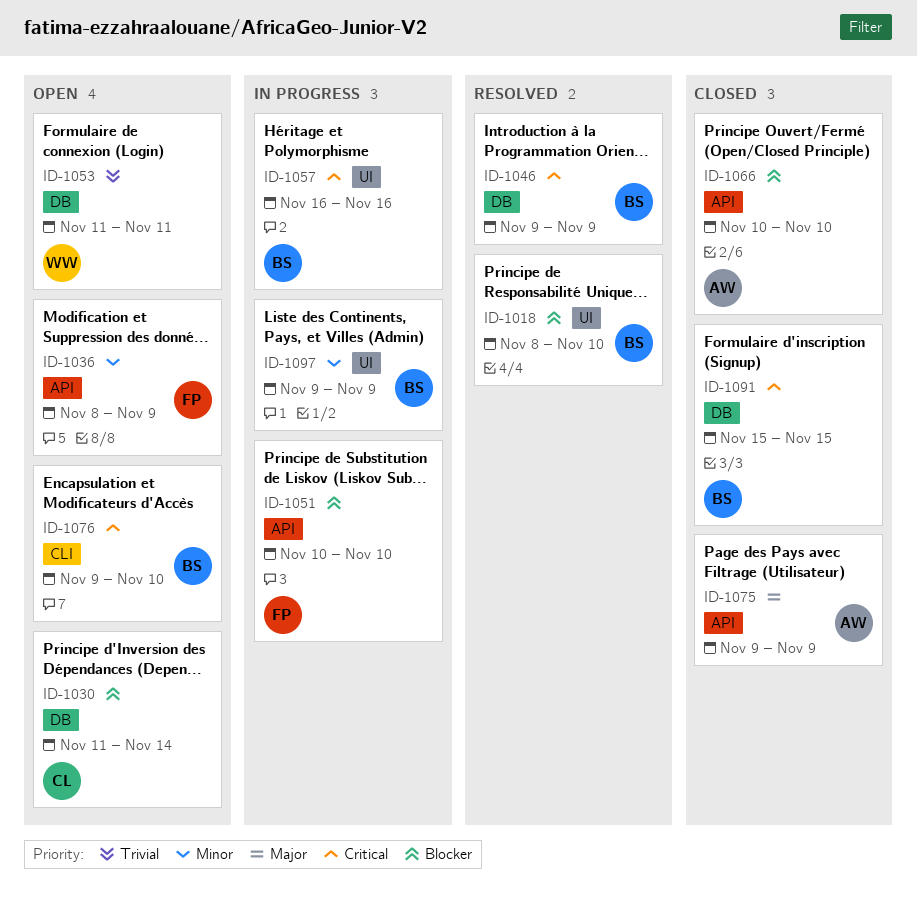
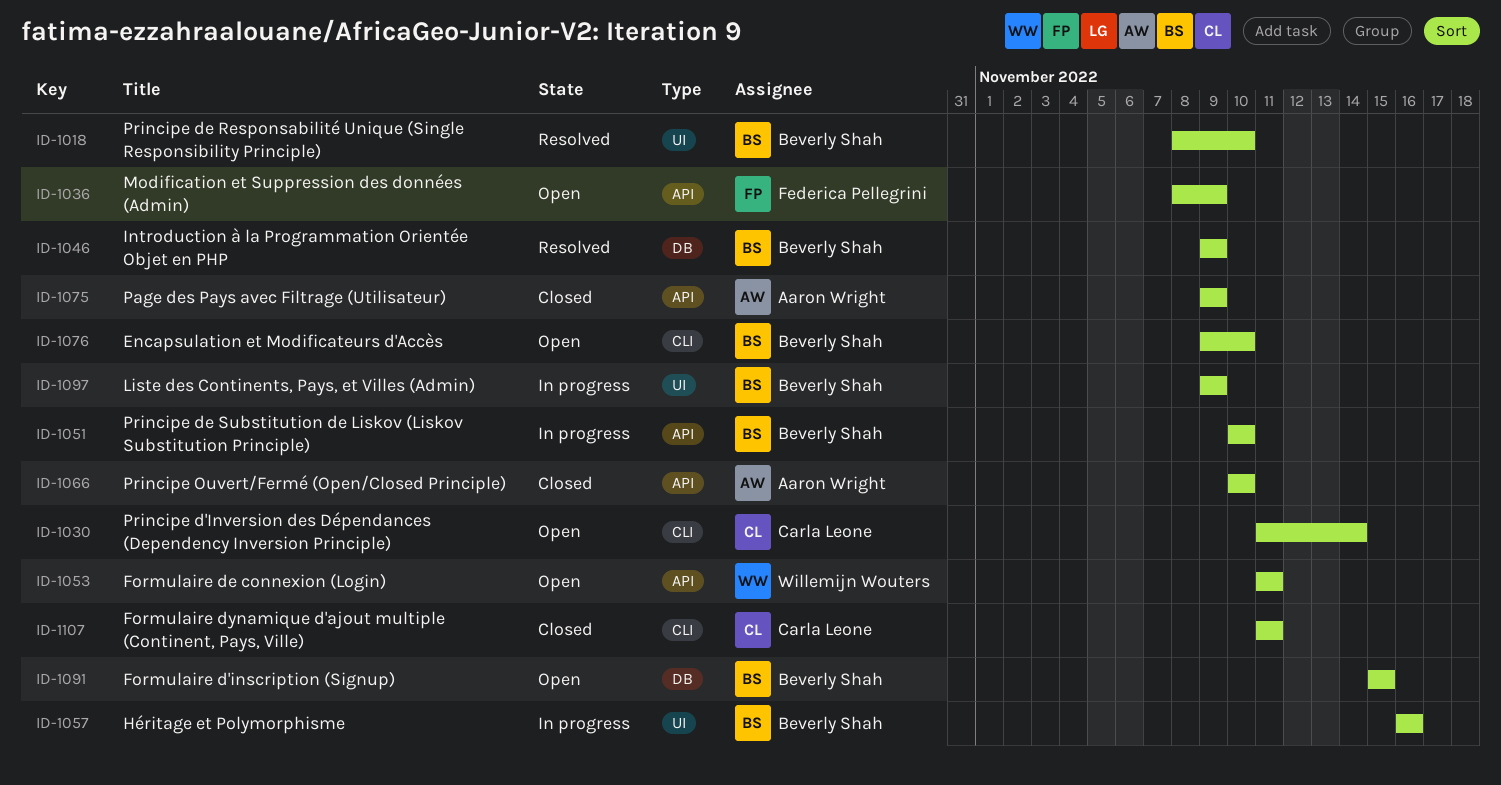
ID-1030, label: DB -> CLI
ID-1051, owner: Federica Pellegrini -> Beverly Shah
ID-1053, label: DB -> API
ID-1091, status: Closed -> Open
ID-1107: none -> present

